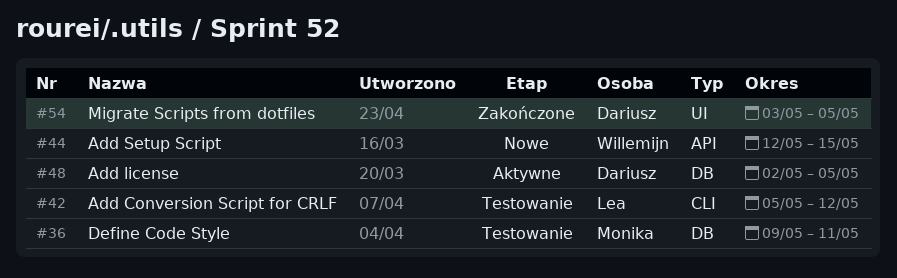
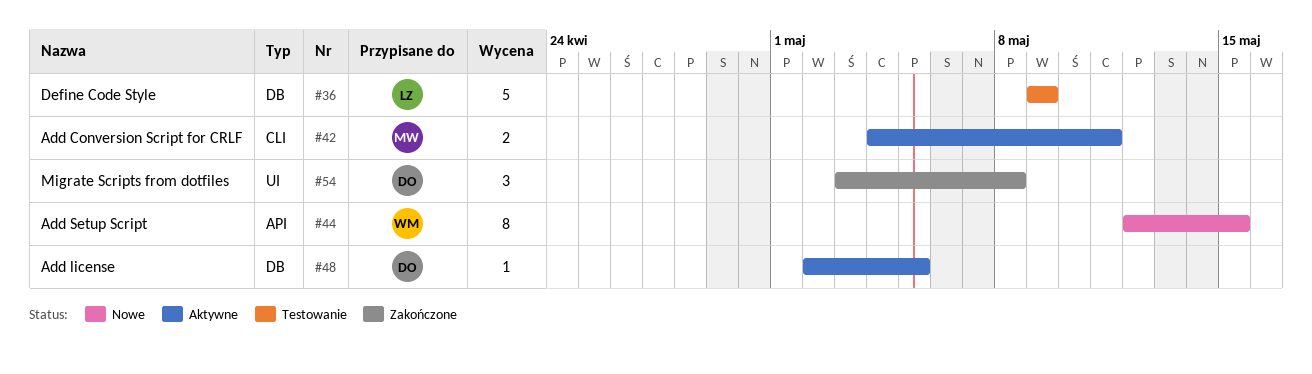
#36, owner: Monika -> Lea
#36, due: May 11 -> May 9
#42, status: Testowanie -> Aktywne
#42, owner: Lea -> Monika
#42, start: May 5 -> May 4
#42, due: May 12 -> May 11
#54, due: May 5 -> May 8

